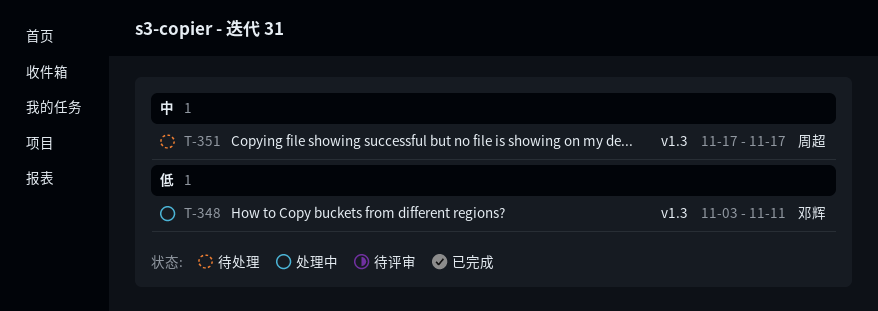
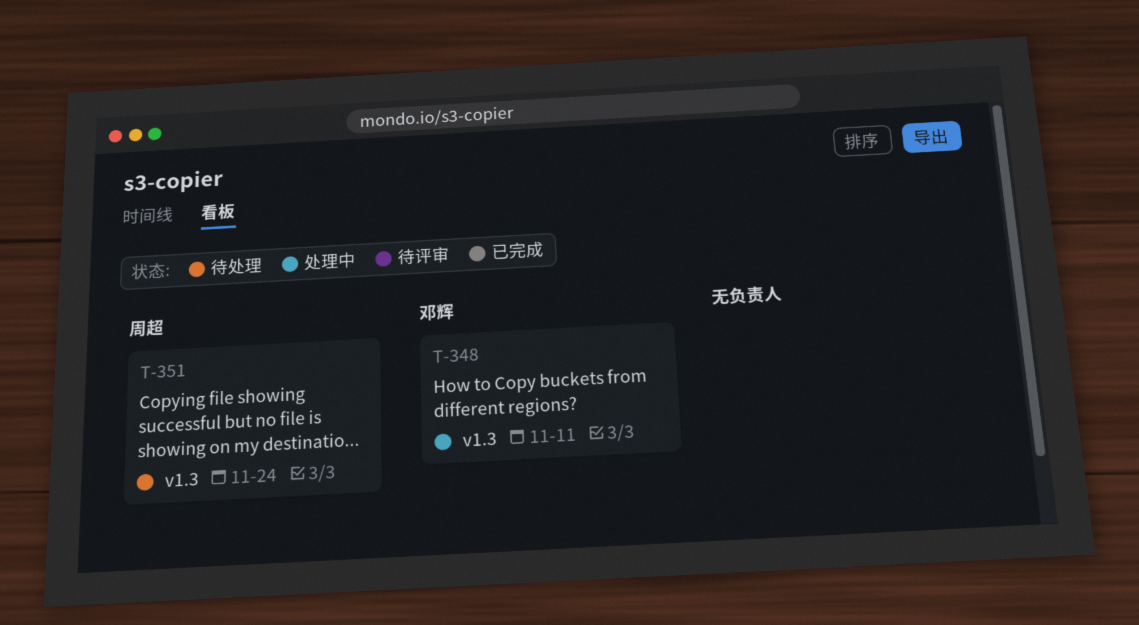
T-351, due: Nov 17 -> Nov 24

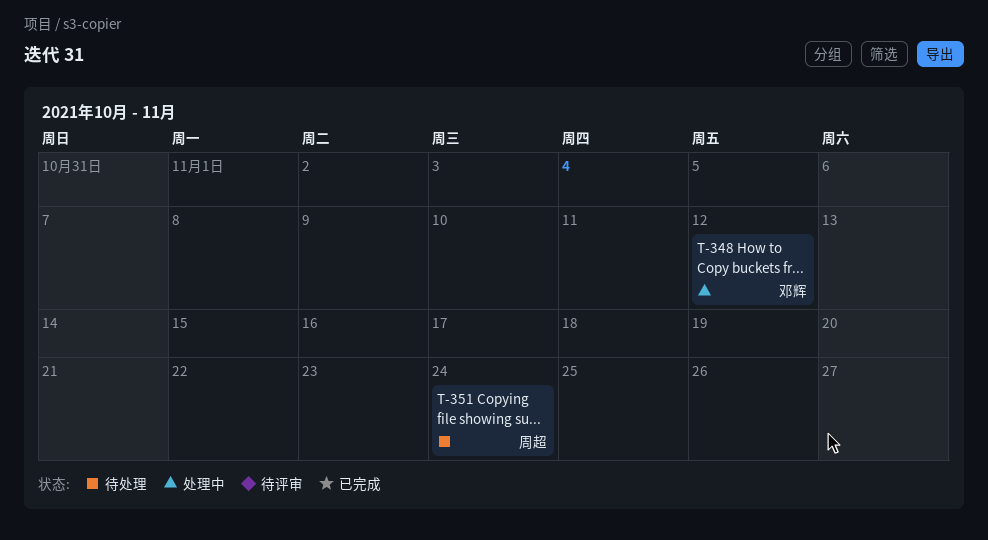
T-348, due: Nov 11 -> Nov 12

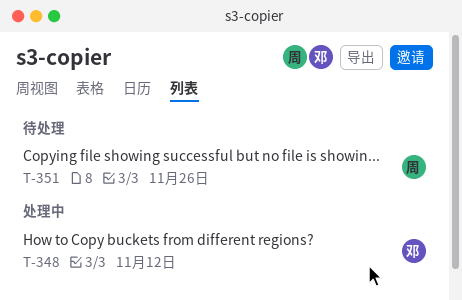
T-351, due: Nov 24 -> Nov 26

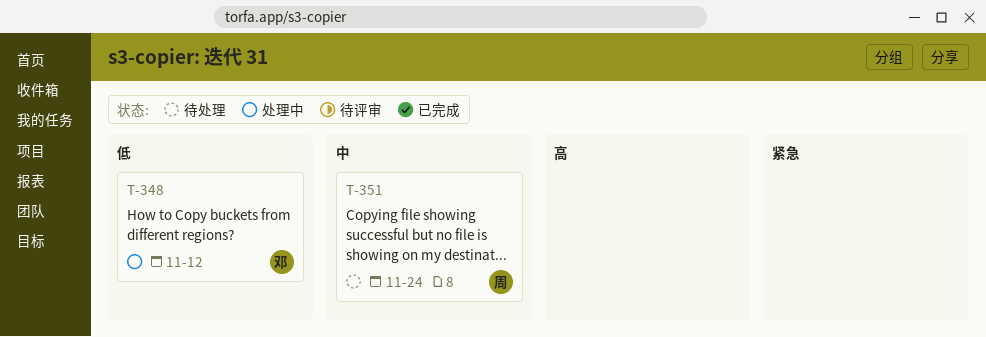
T-351, due: Nov 26 -> Nov 24

